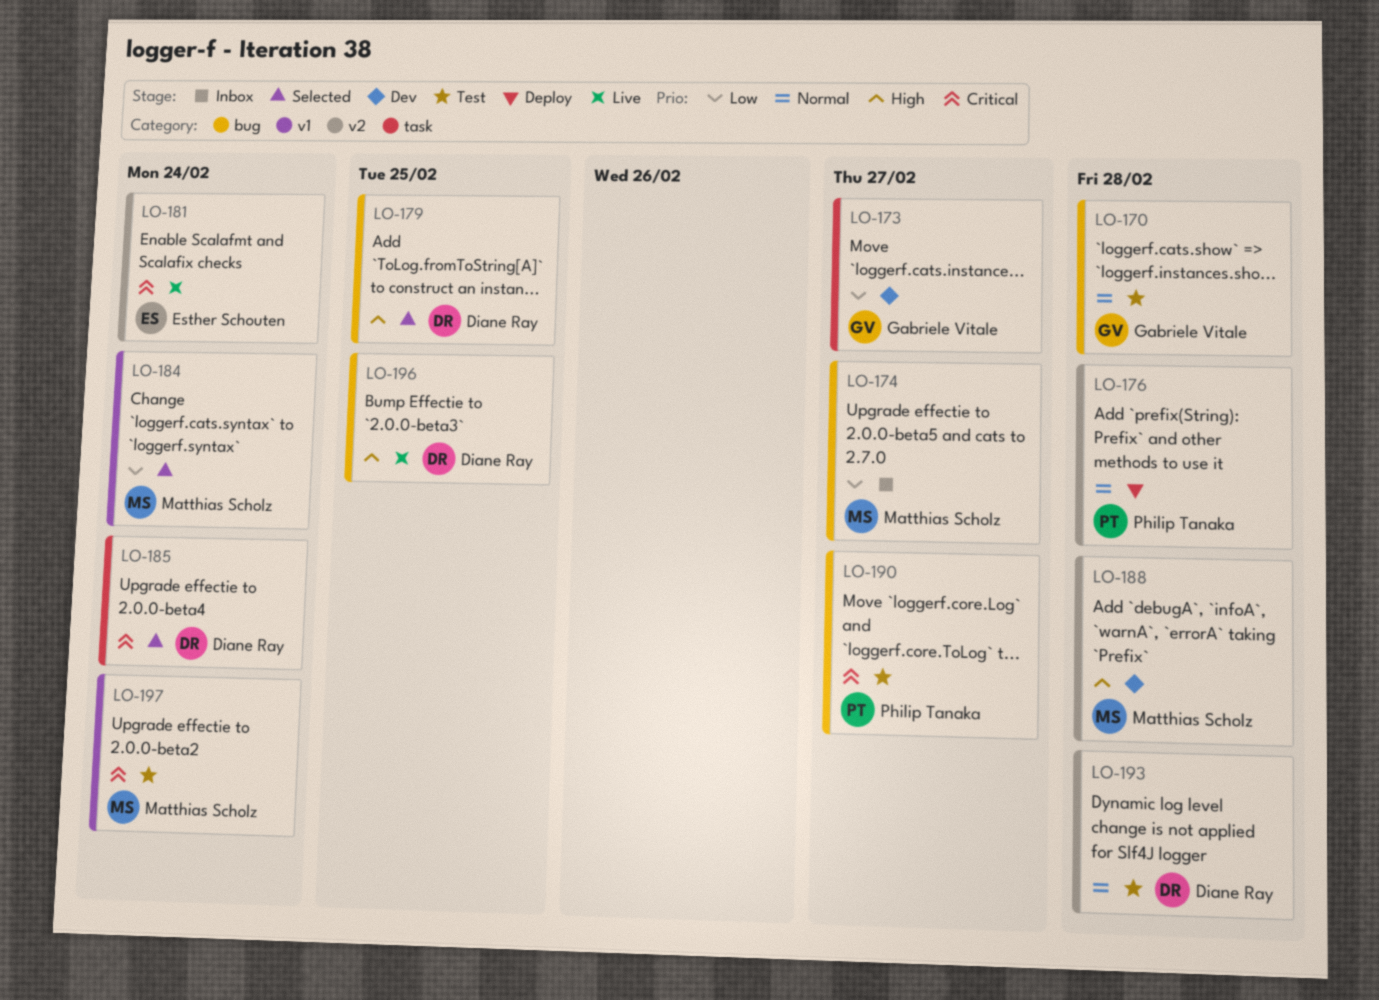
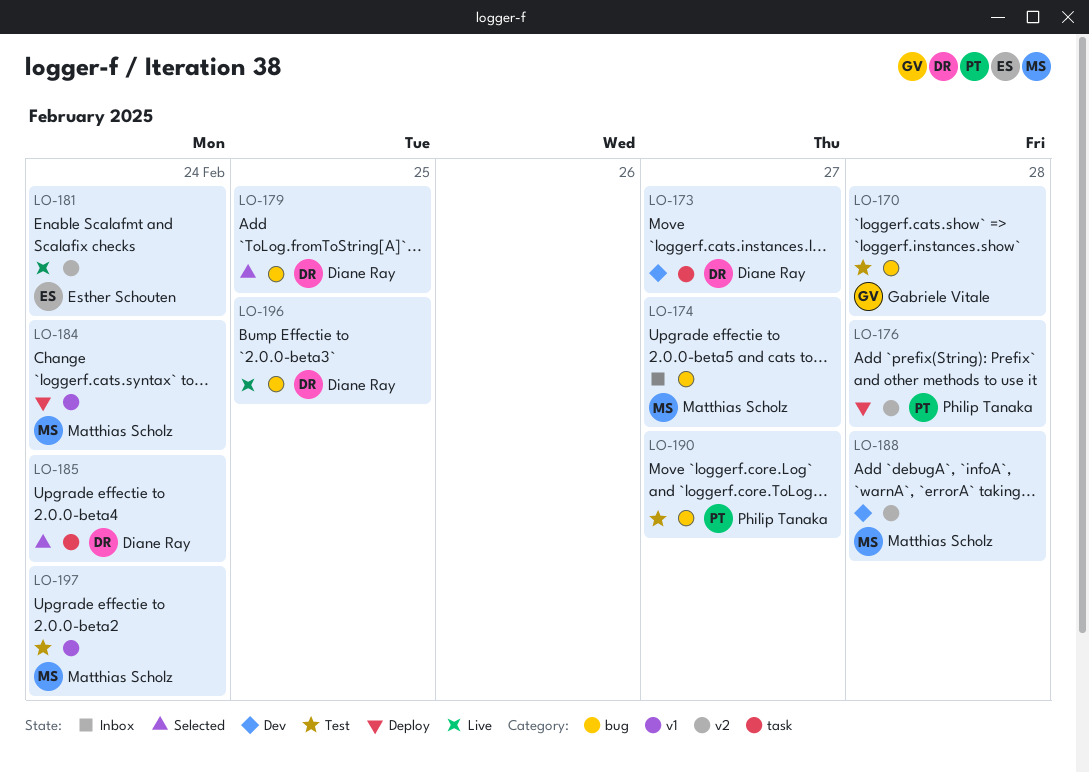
LO-173, owner: Gabriele Vitale -> Diane Ray
LO-184, status: Selected -> Deploy
LO-193: present -> none

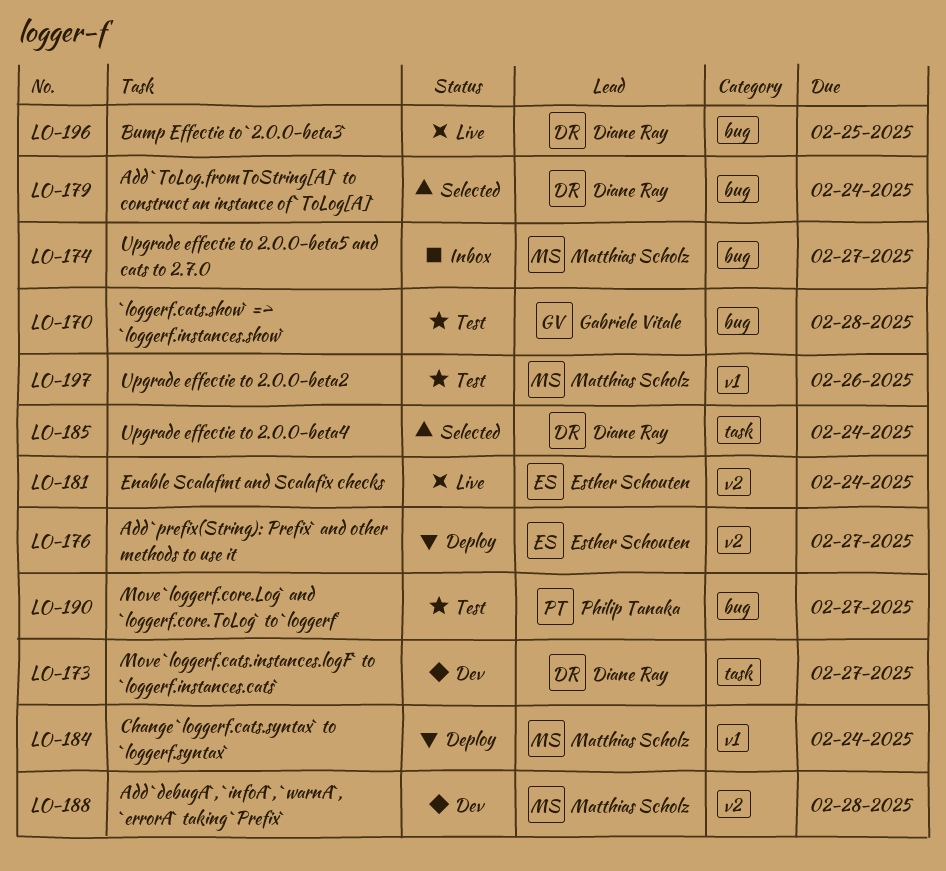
LO-176, owner: Philip Tanaka -> Esther Schouten
LO-176, due: Feb 28 -> Feb 27
LO-179, due: Feb 25 -> Feb 24
LO-197, due: Feb 24 -> Feb 26

